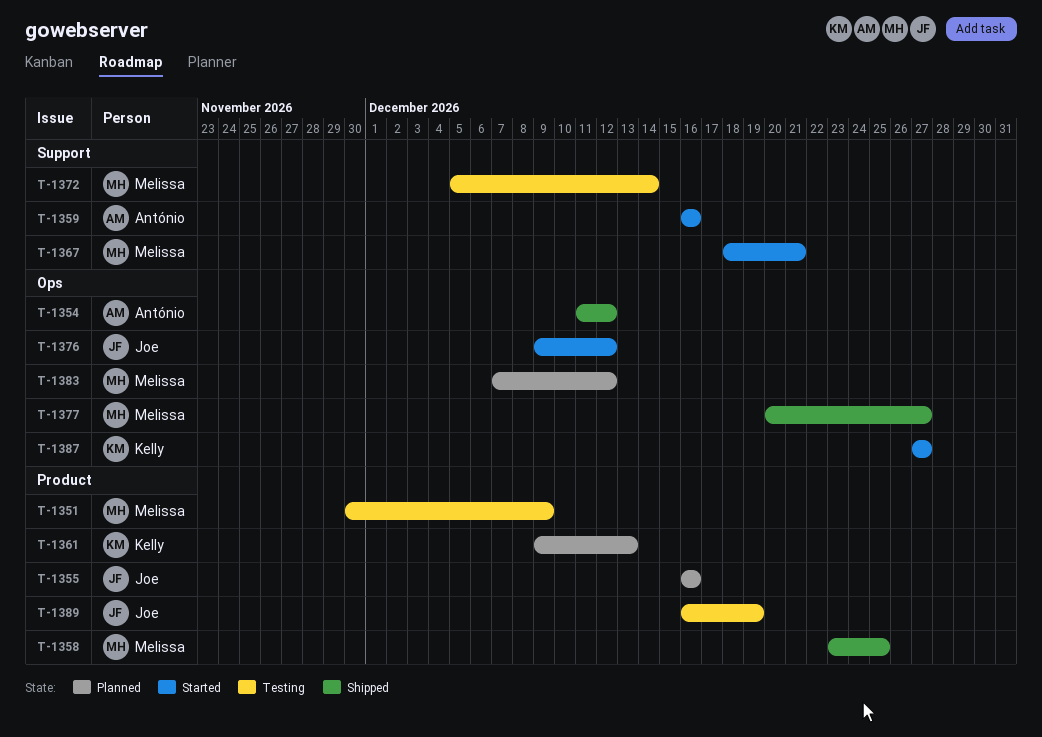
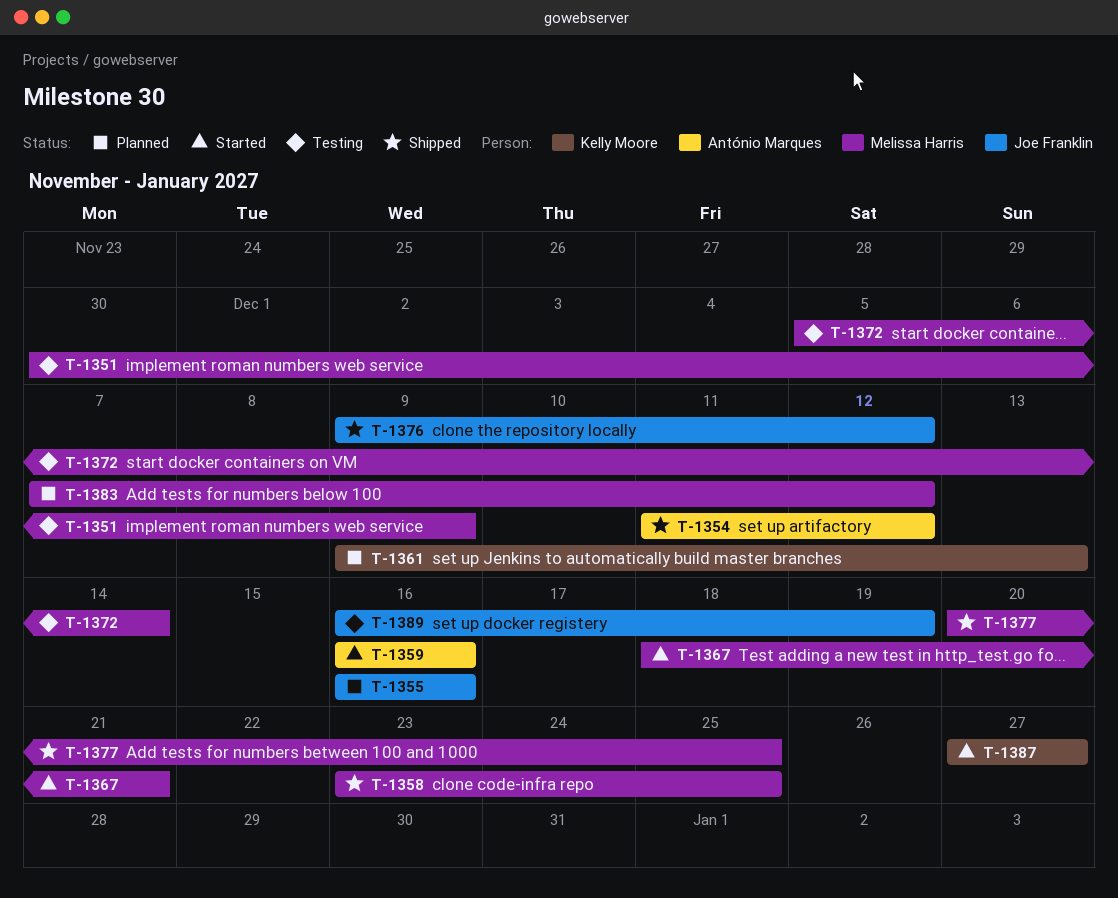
T-1376, status: Started -> Shipped
T-1377, due: Dec 27 -> Dec 25

